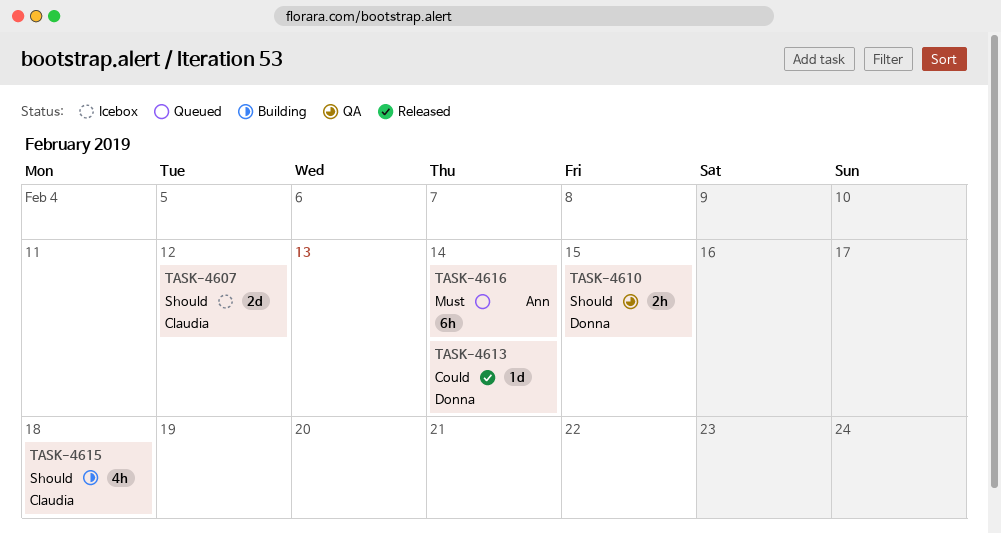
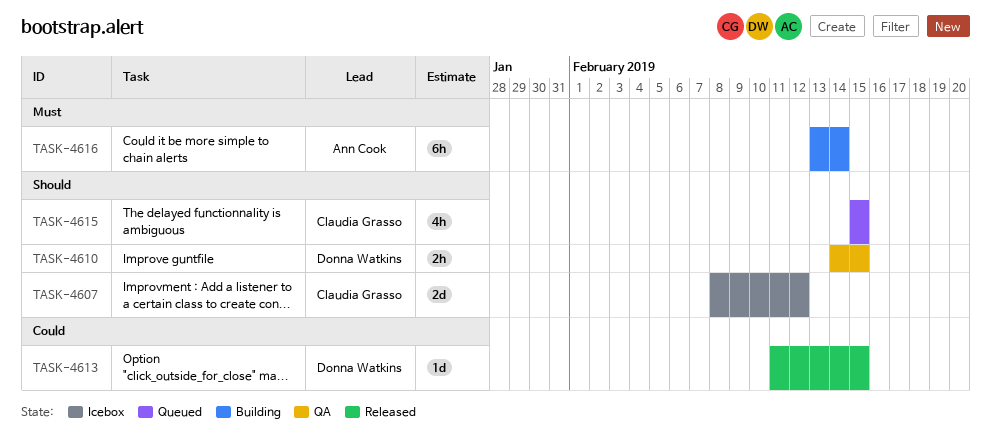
TASK-4613, due: Feb 14 -> Feb 15
TASK-4615, status: Building -> Queued
TASK-4615, due: Feb 18 -> Feb 15
TASK-4616, status: Queued -> Building

